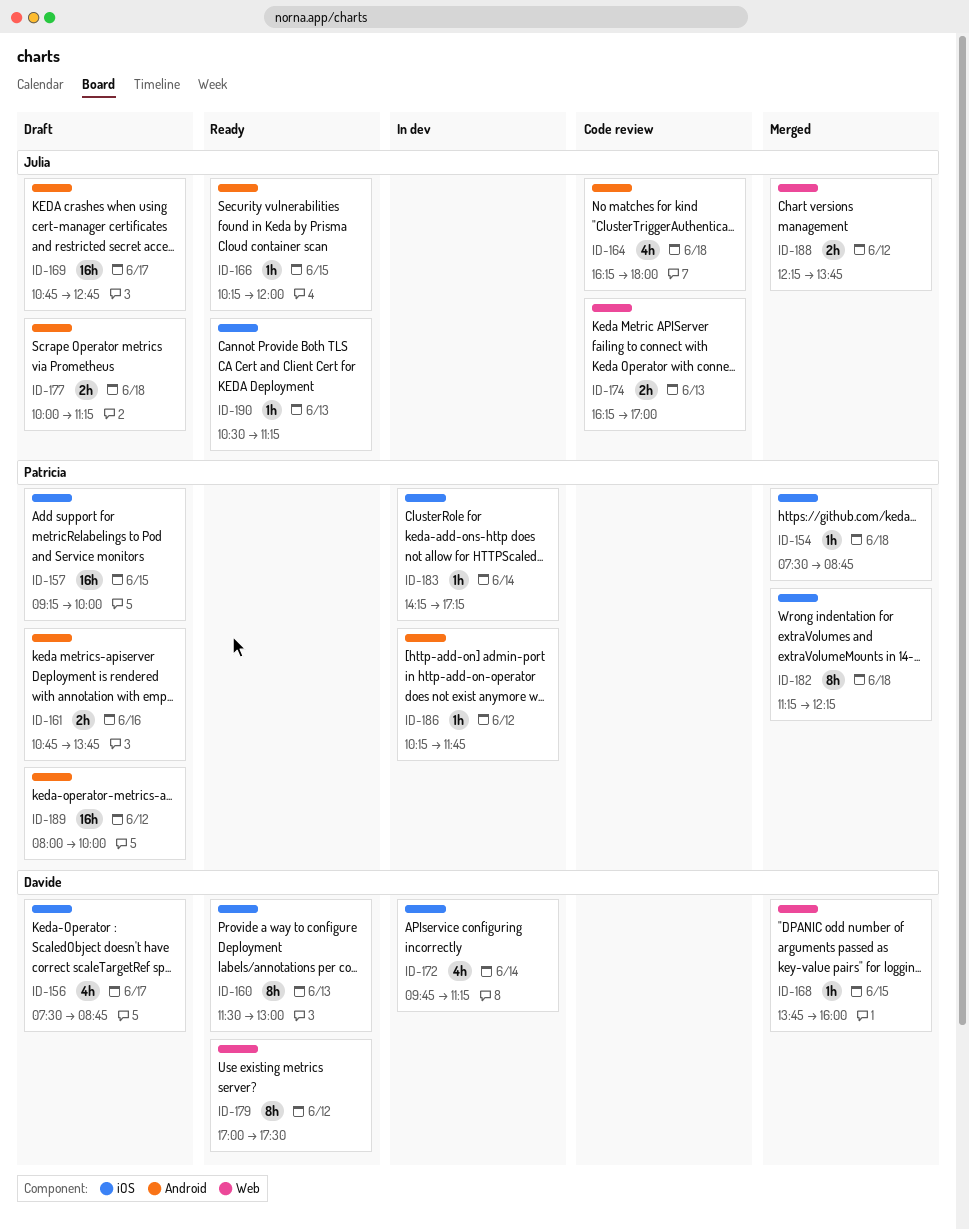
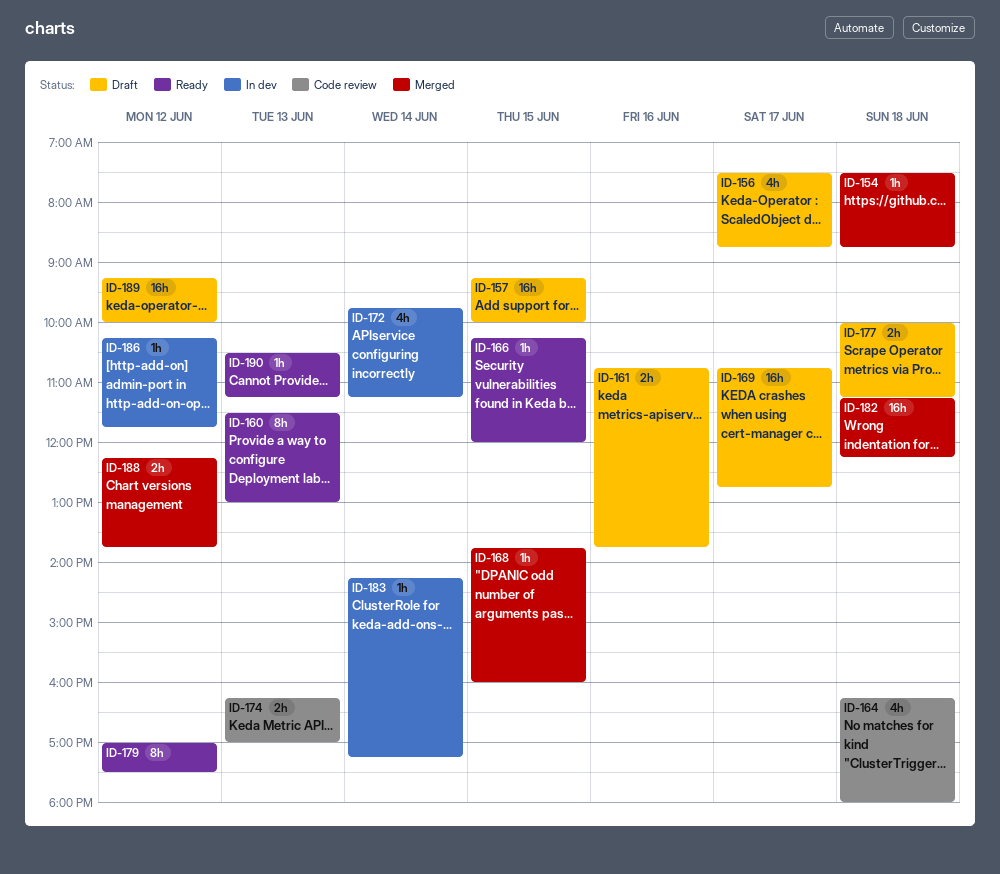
ID-182, estimate: 8h -> 16h
ID-189, begins: 08:00 -> 09:15

